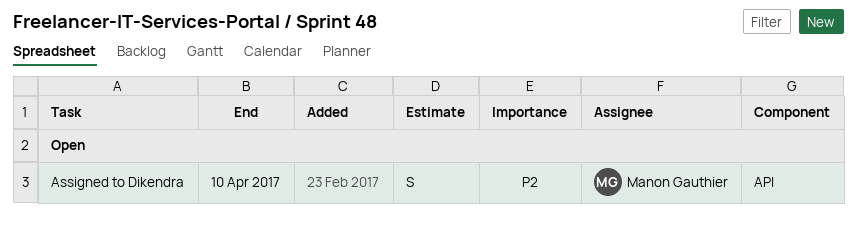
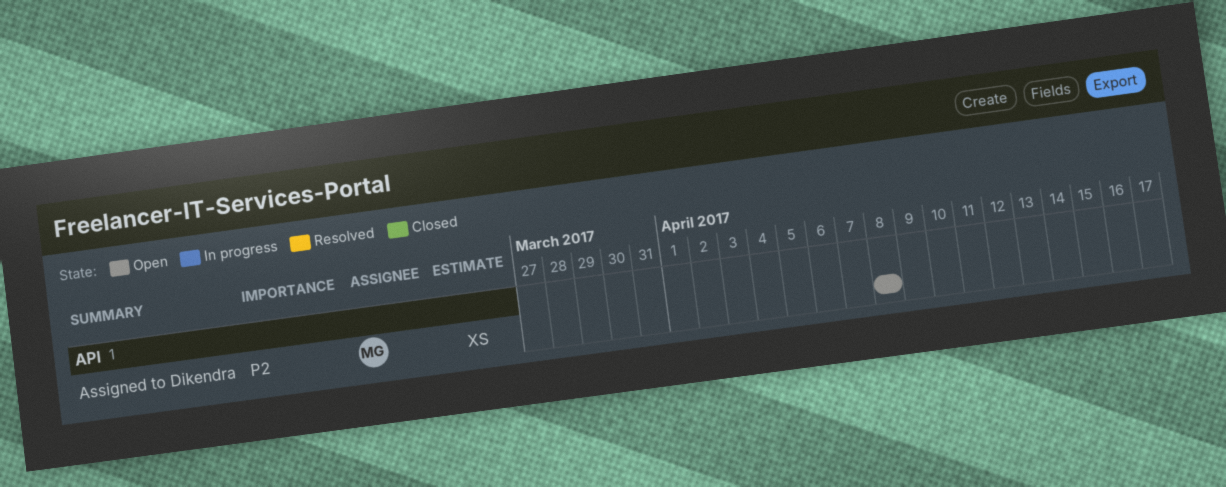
Assigned to Dikendra, estimate: S -> XS
Assigned to Dikendra, due: Apr 10 -> Apr 8

